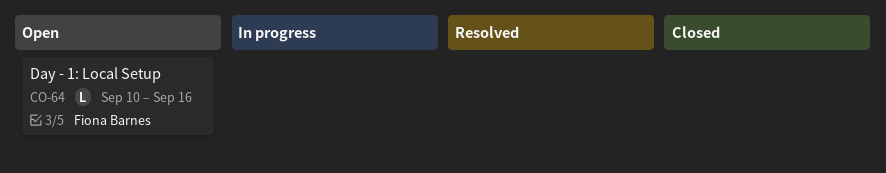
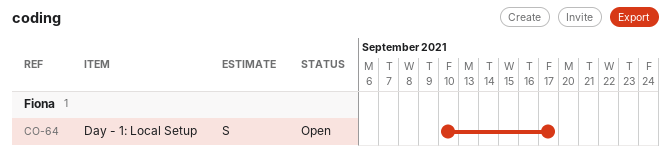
CO-64, estimate: L -> S
CO-64, due: Sep 16 -> Sep 17

